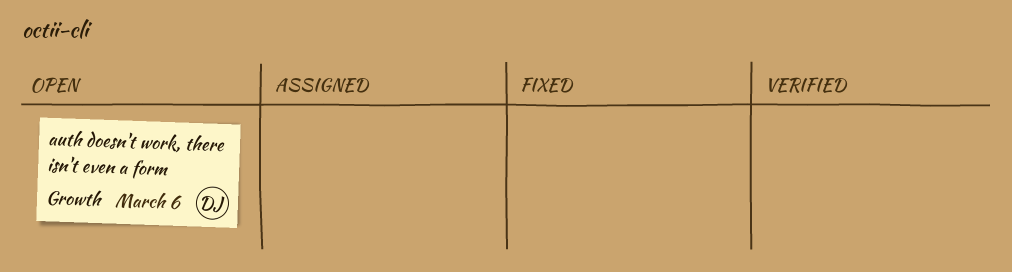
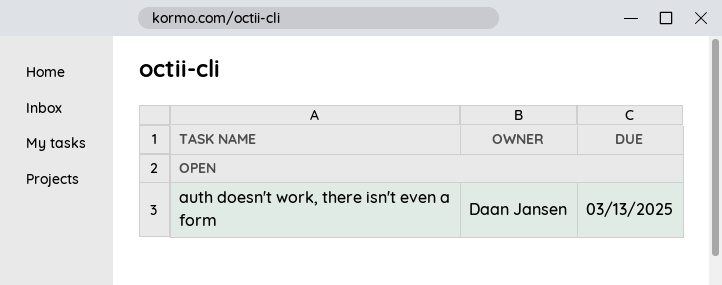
auth doesn't work, there isn't even a form, due: Mar 6 -> Mar 13

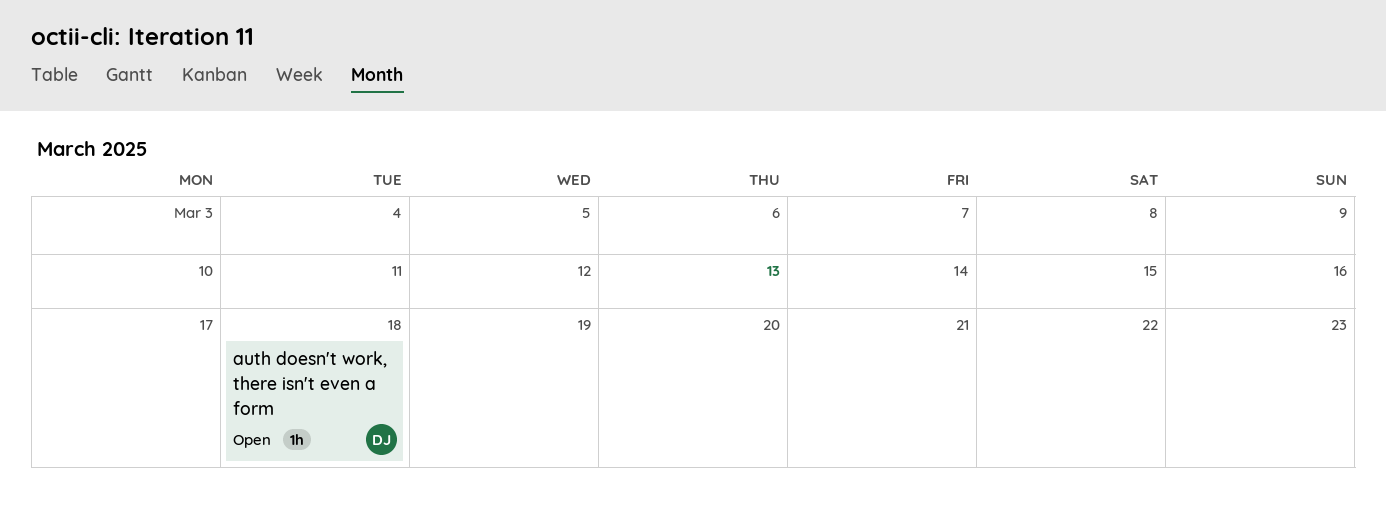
auth doesn't work, there isn't even a form, due: Mar 13 -> Mar 18

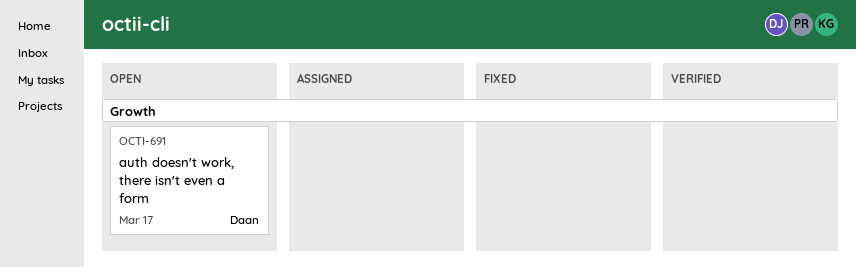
auth doesn't work, there isn't even a form, due: Mar 18 -> Mar 17

